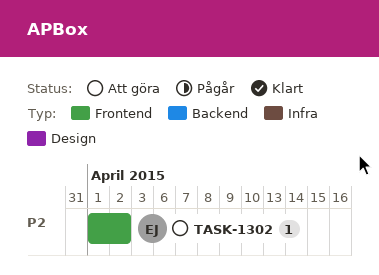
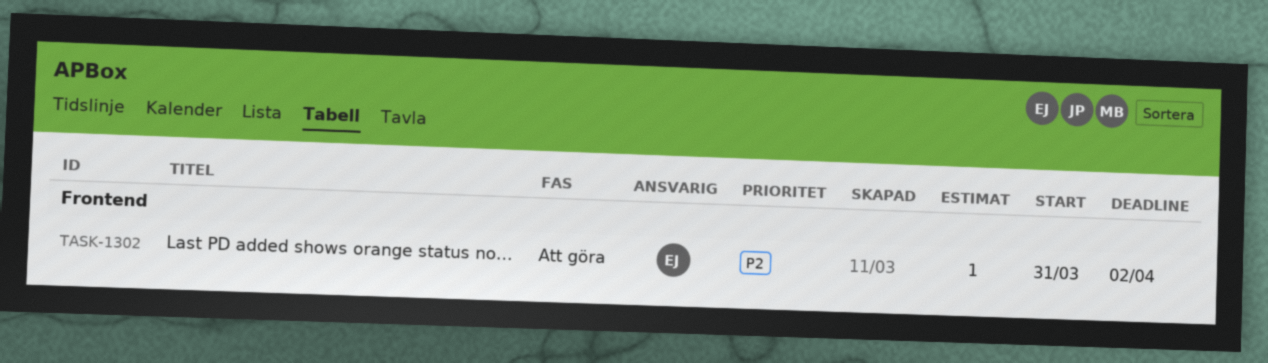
TASK-1302, start: Apr 1 -> Mar 31

